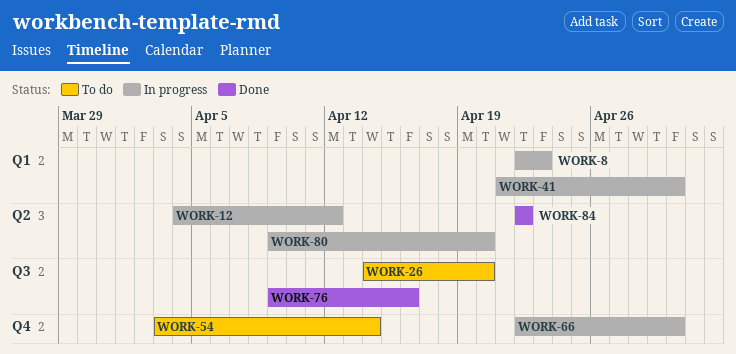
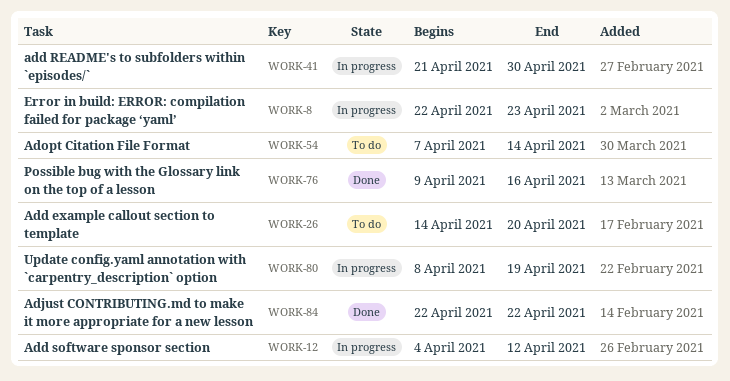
WORK-54, start: Apr 3 -> Apr 7
WORK-66: present -> none
WORK-80, start: Apr 9 -> Apr 8
WORK-80, due: Apr 20 -> Apr 19

